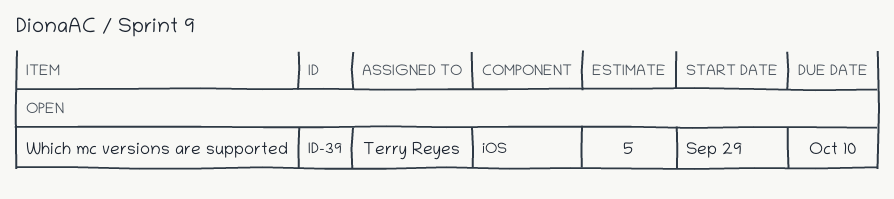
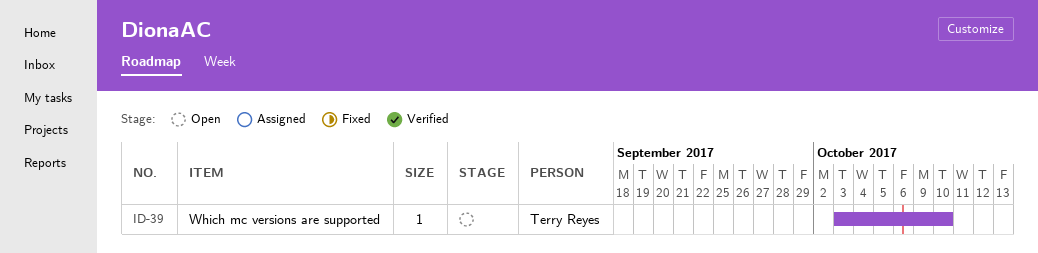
ID-39, estimate: 5 -> 1
ID-39, start: Sep 29 -> Oct 3

